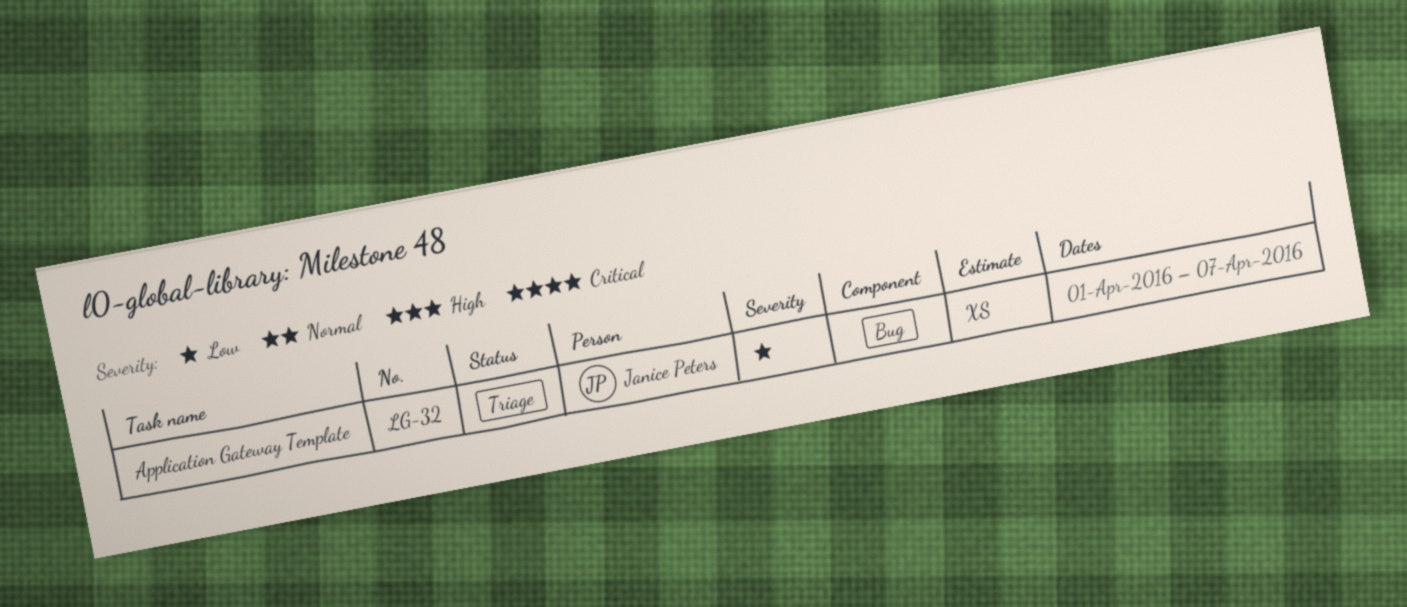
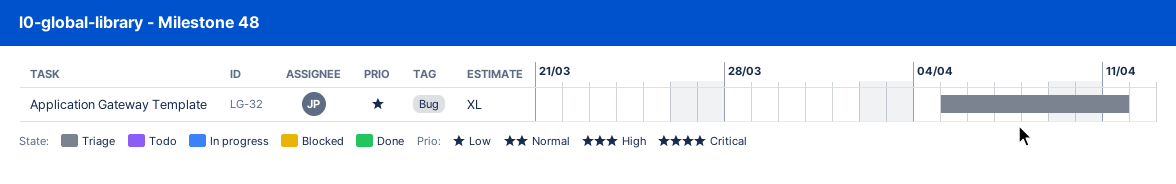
LG-32, estimate: XS -> XL
LG-32, start: Apr 1 -> Apr 5
LG-32, due: Apr 7 -> Apr 11

